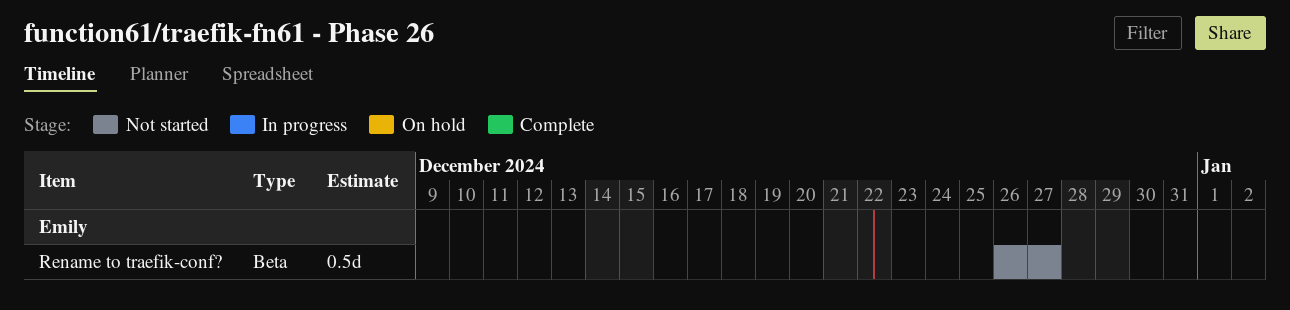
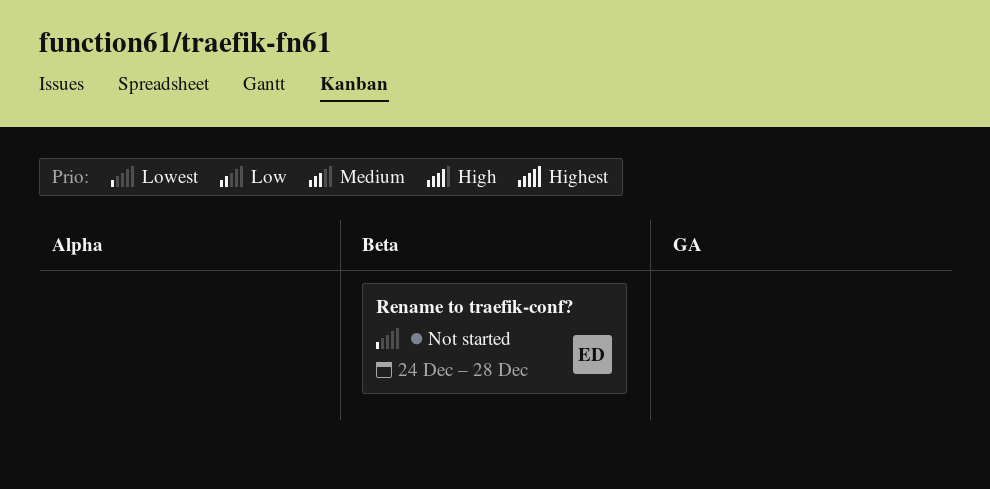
Rename to traefik-conf?, start: Dec 26 -> Dec 24
Rename to traefik-conf?, due: Dec 27 -> Dec 28

